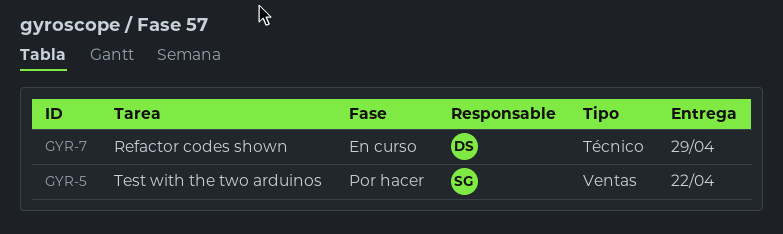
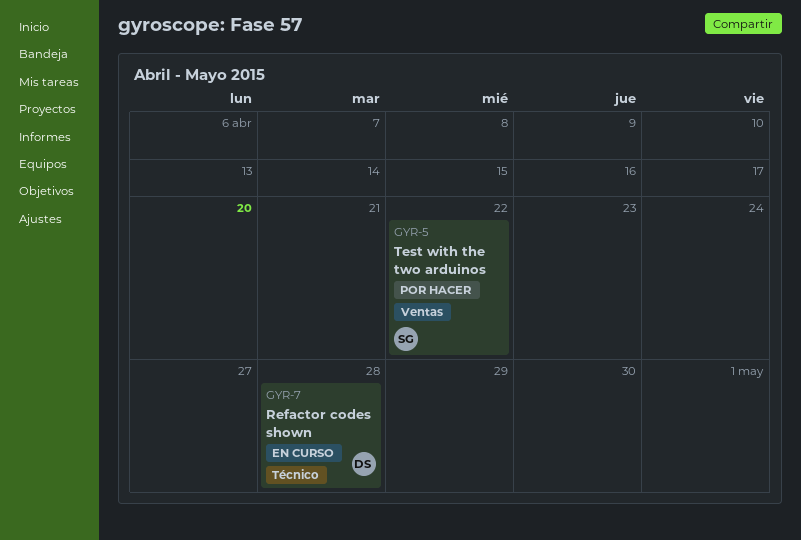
GYR-7, due: Apr 29 -> Apr 28

